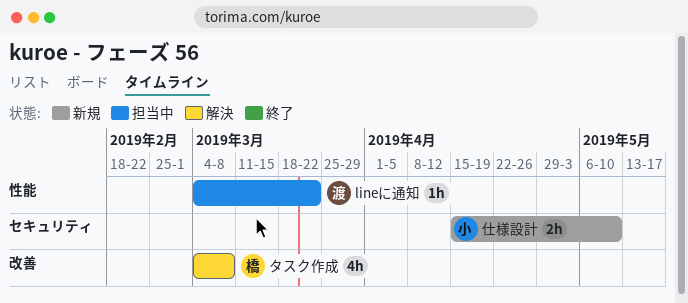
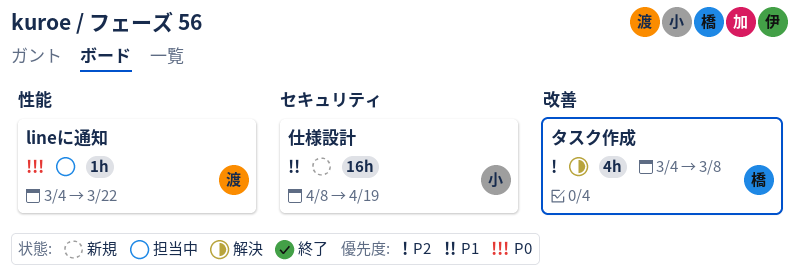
仕様設計, estimate: 2h -> 16h
仕様設計, start: Apr 15 -> Apr 8
仕様設計, due: May 10 -> Apr 19

